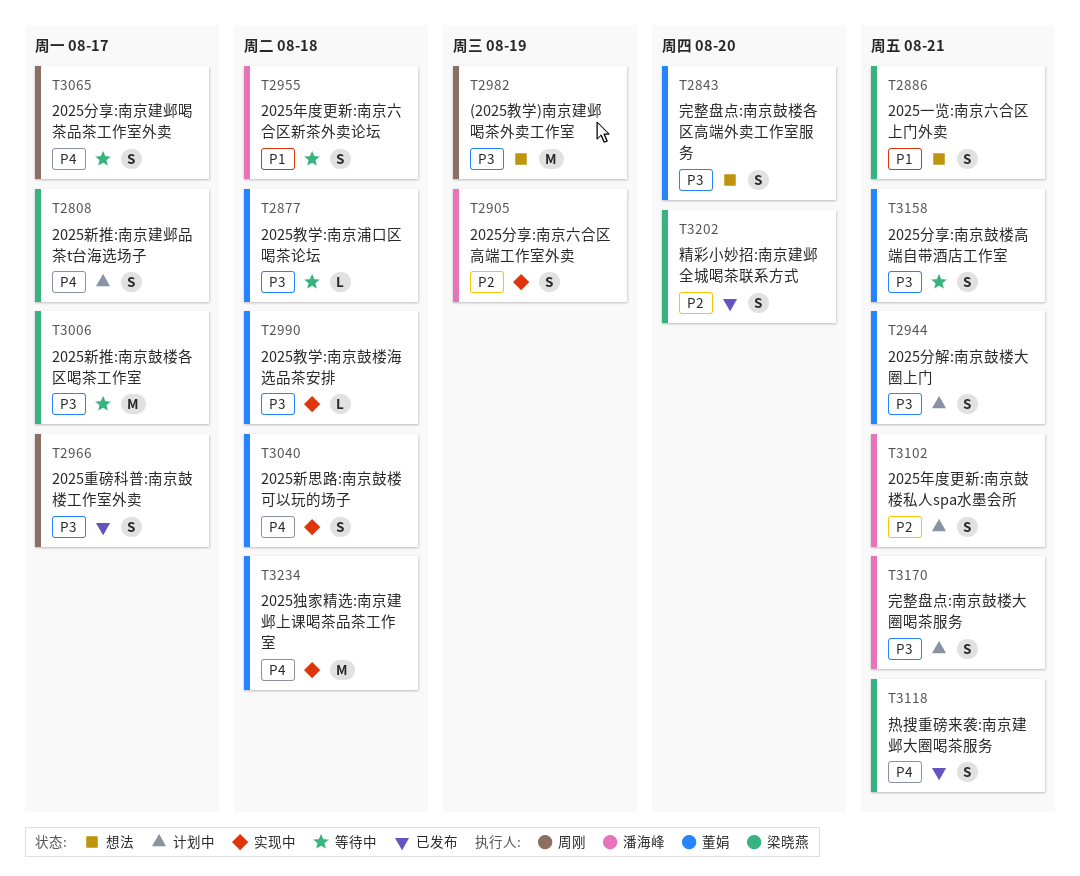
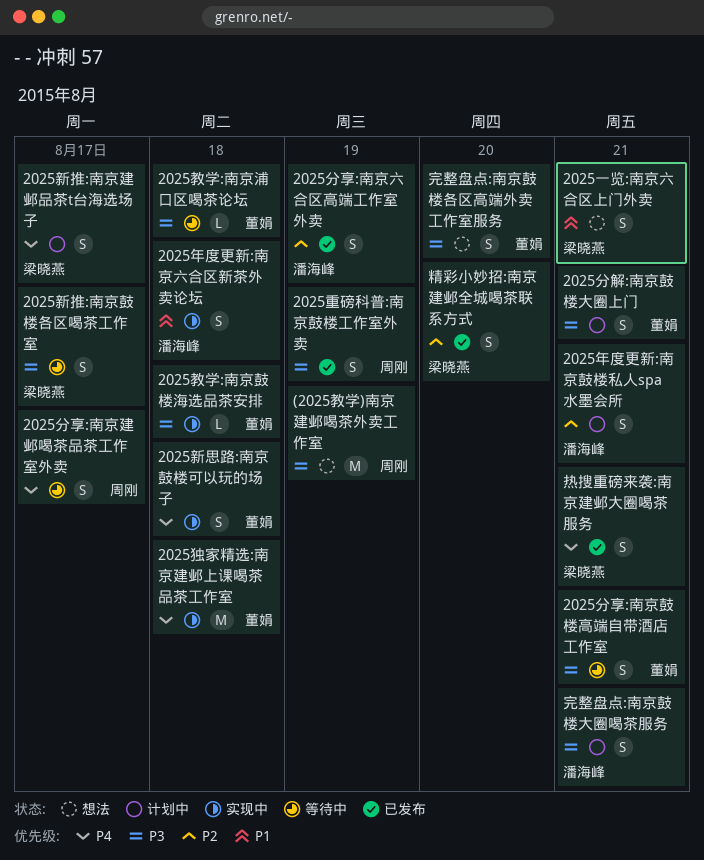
2025分享:南京六合区高端工作室外卖, status: 实现中 -> 已发布
2025年度更新:南京六合区新茶外卖论坛, status: 等待中 -> 实现中
2025新推:南京鼓楼各区喝茶工作室, estimate: M -> S
2025重磅科普:南京鼓楼工作室外卖, due: Aug 17 -> Aug 19

